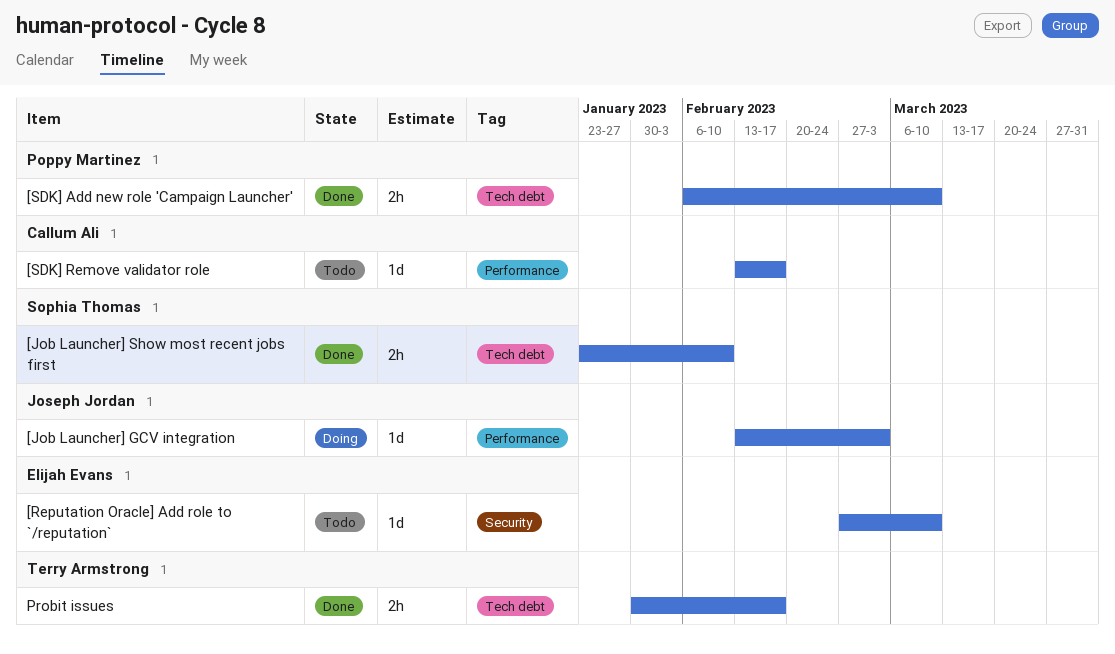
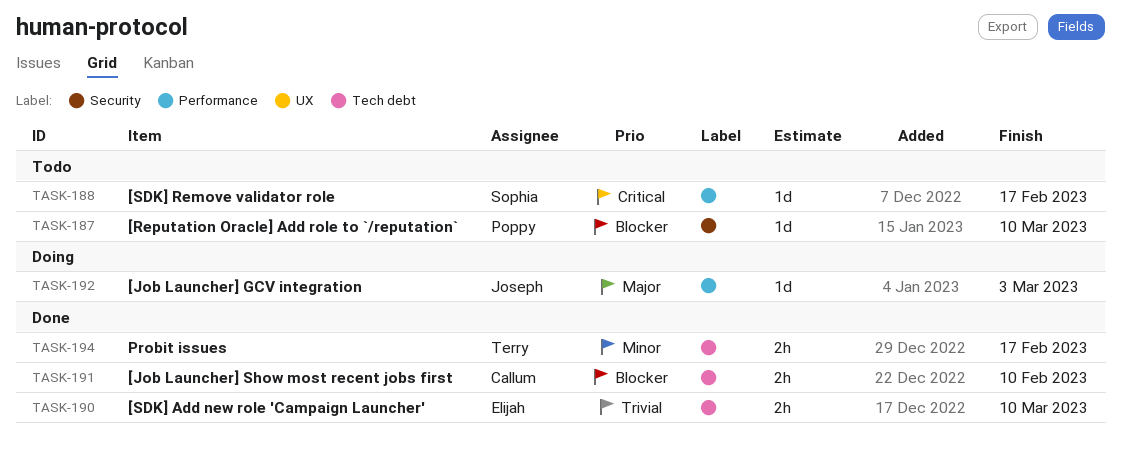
[Job Launcher] Show most recent jobs first, owner: Sophia Thomas -> Callum Ali
[Reputation Oracle] Add role to `/reputation`, owner: Elijah Evans -> Poppy Martinez
[SDK] Add new role 'Campaign Launcher', owner: Poppy Martinez -> Elijah Evans
[SDK] Remove validator role, owner: Callum Ali -> Sophia Thomas

